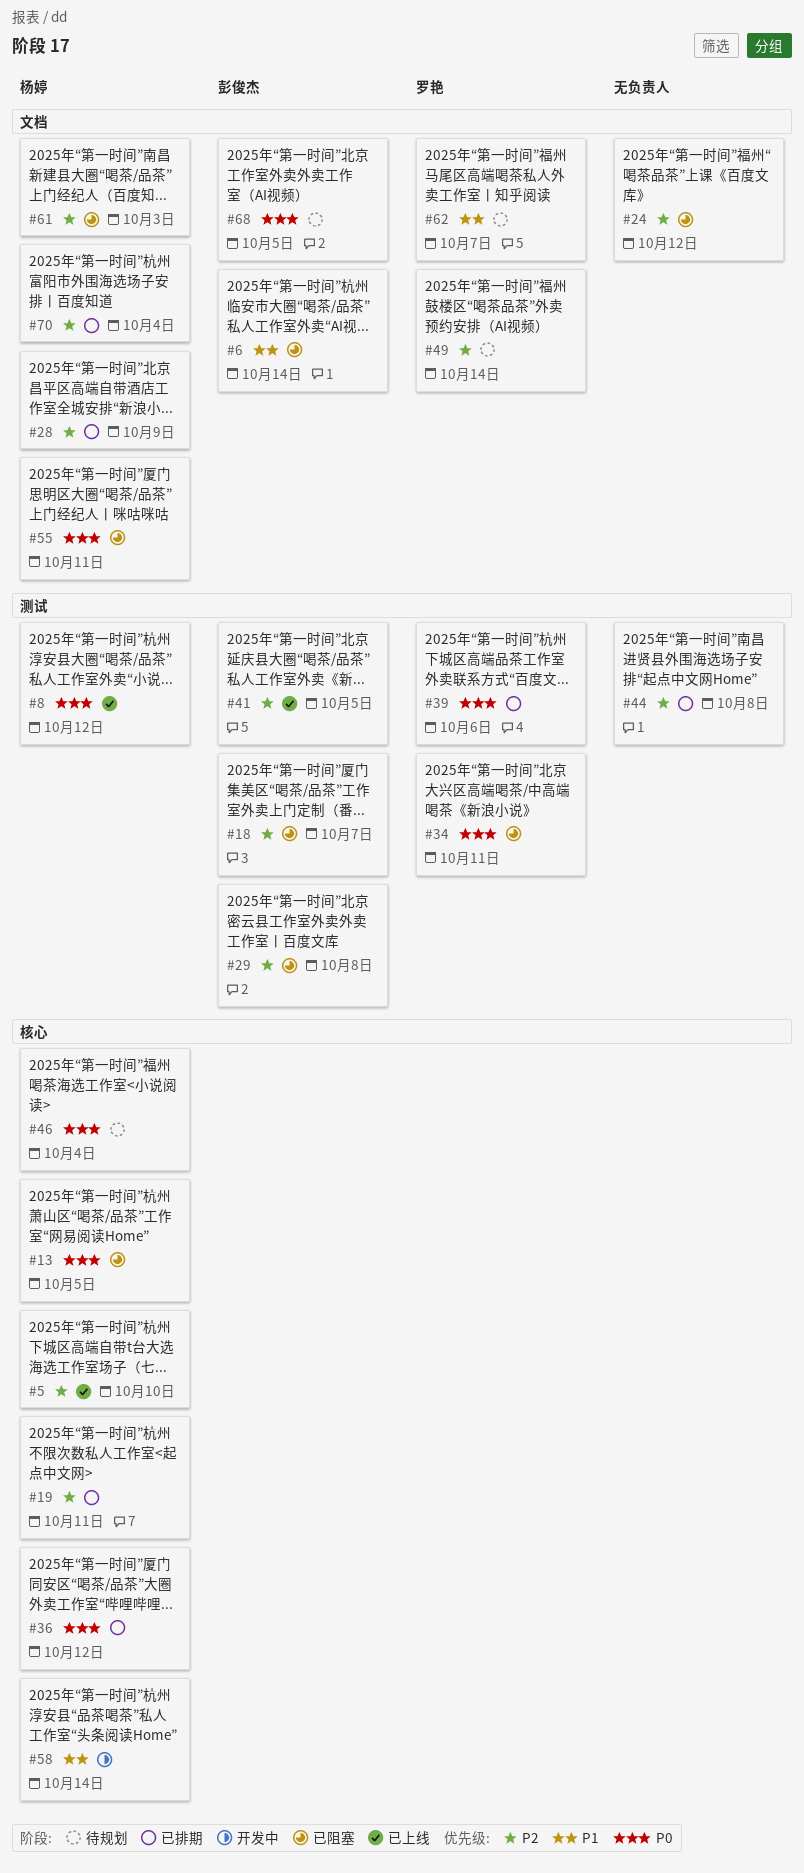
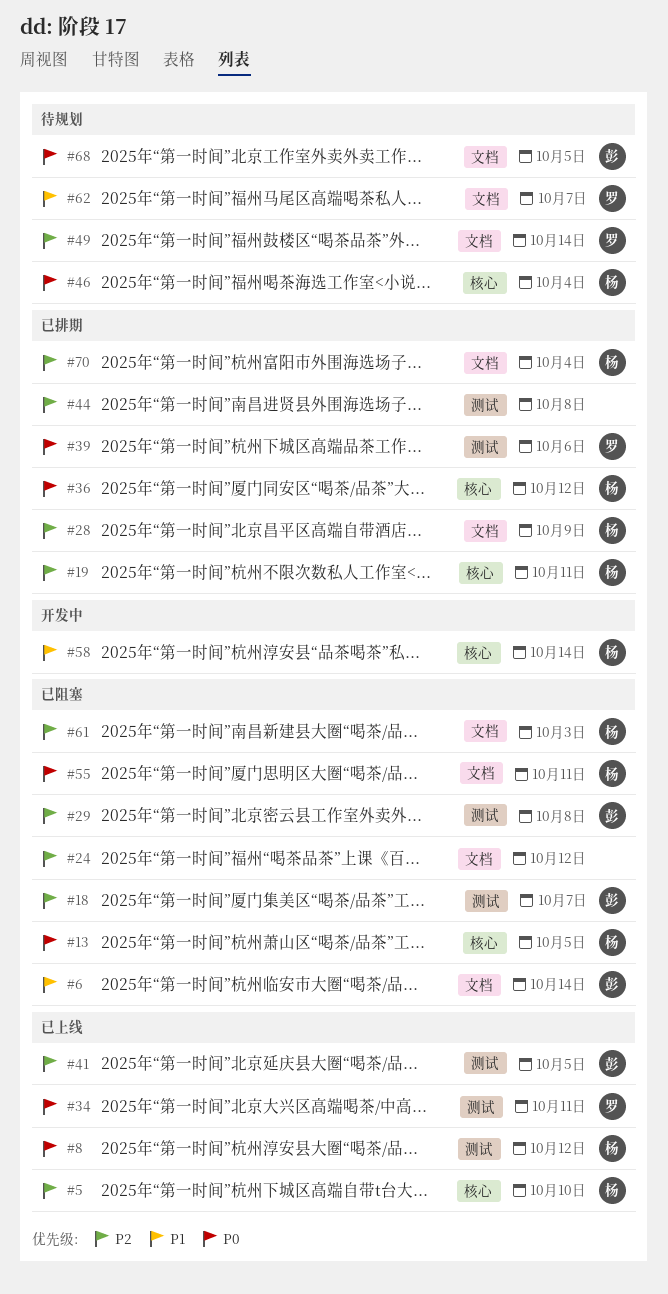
#34, status: 已阻塞 -> 已上线

